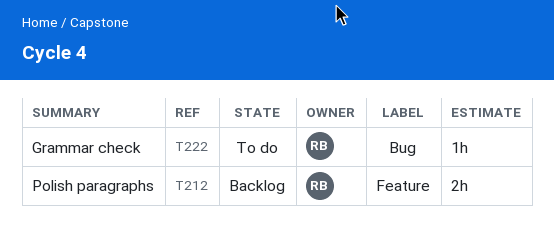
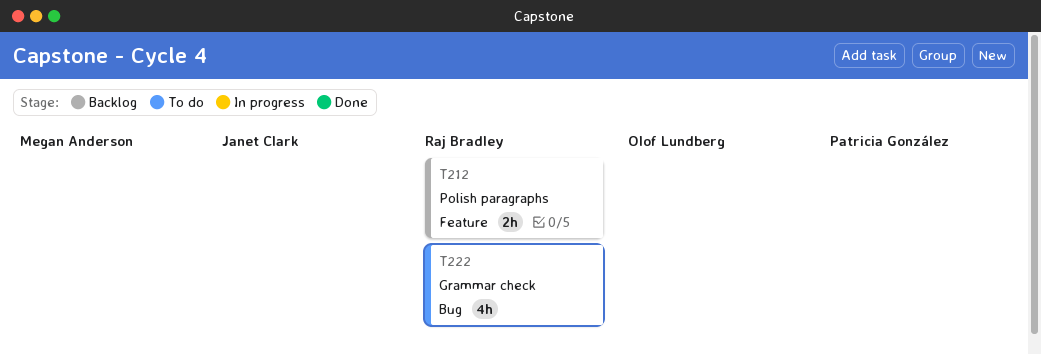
T222, estimate: 1h -> 4h

